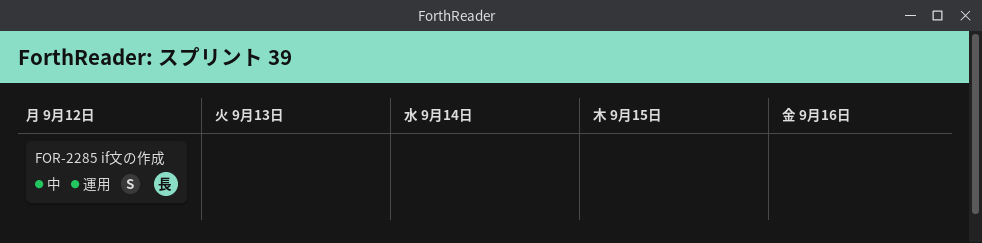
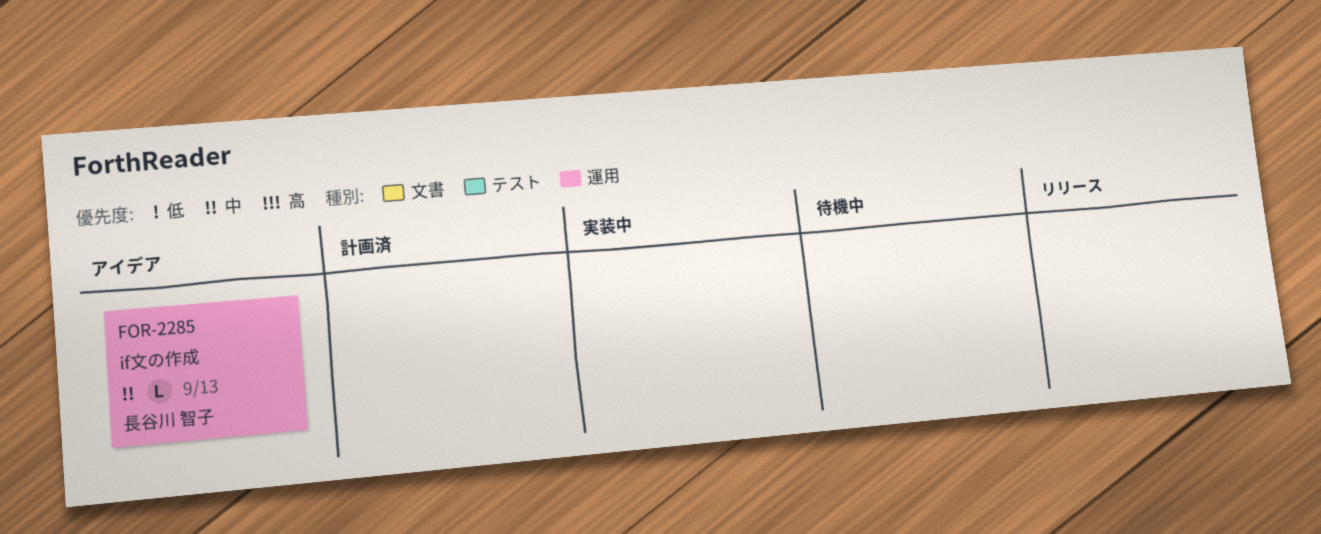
FOR-2285, estimate: S -> L
FOR-2285, due: Sep 12 -> Sep 13

